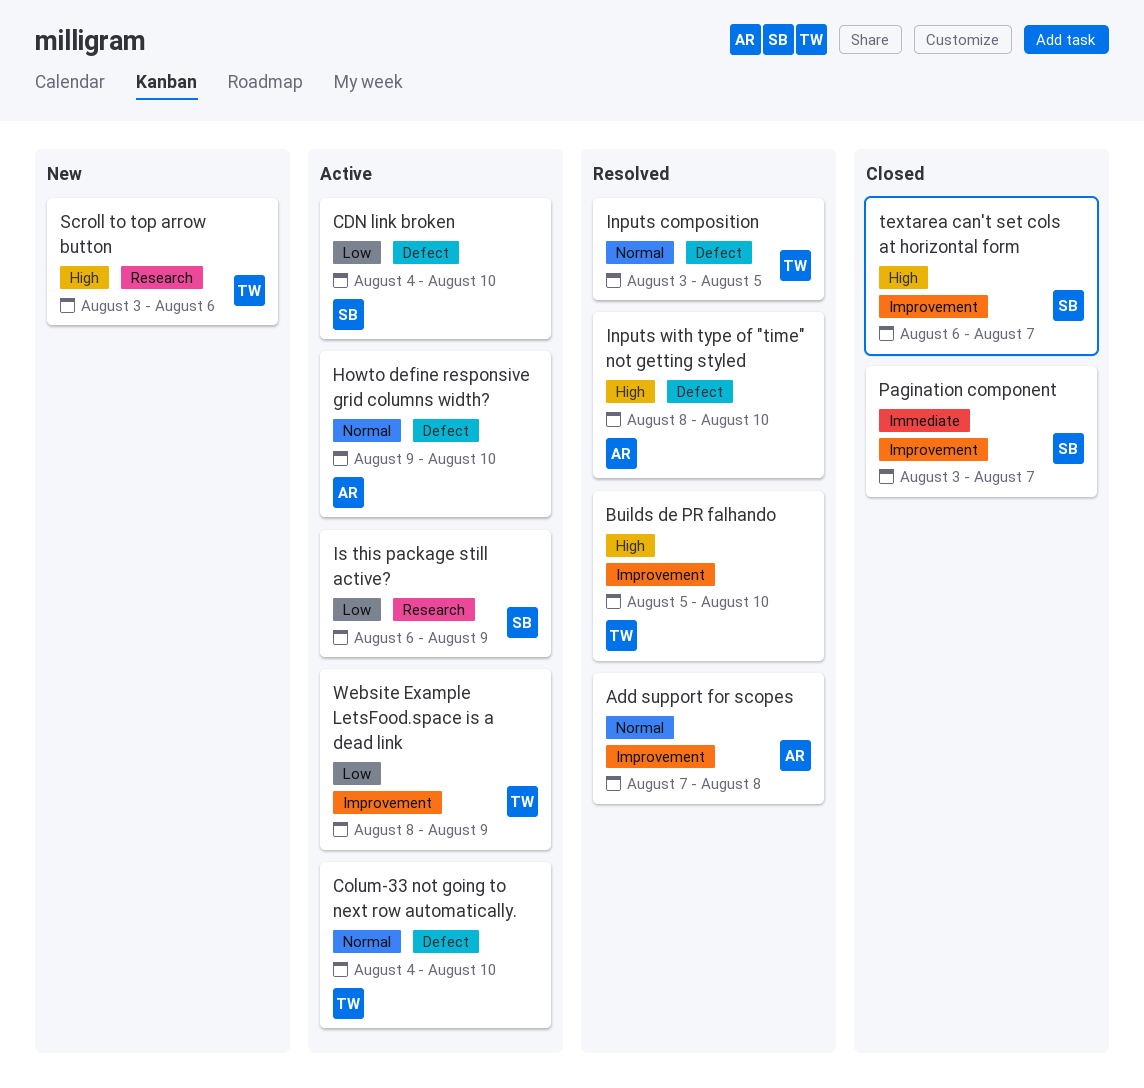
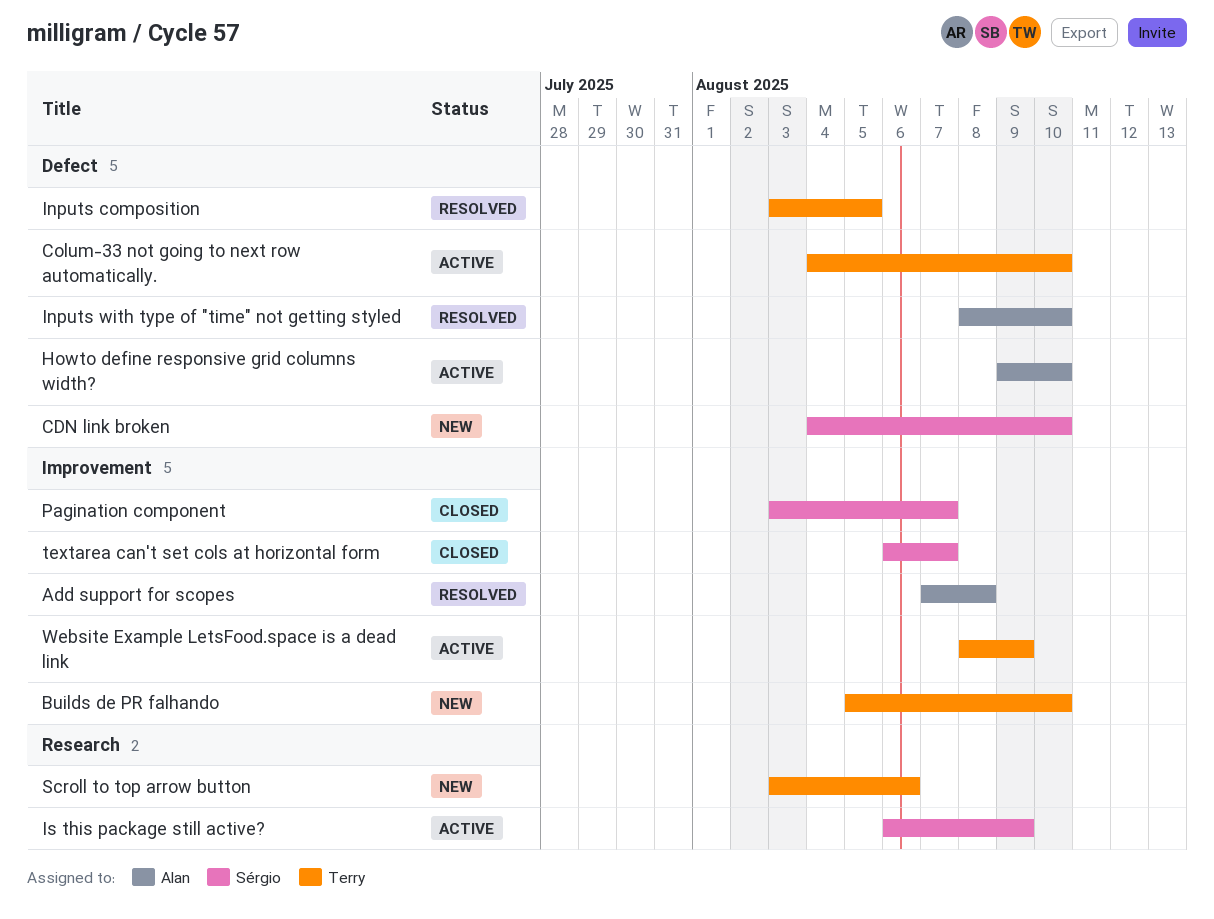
Builds de PR falhando, status: Resolved -> New
CDN link broken, status: Active -> New

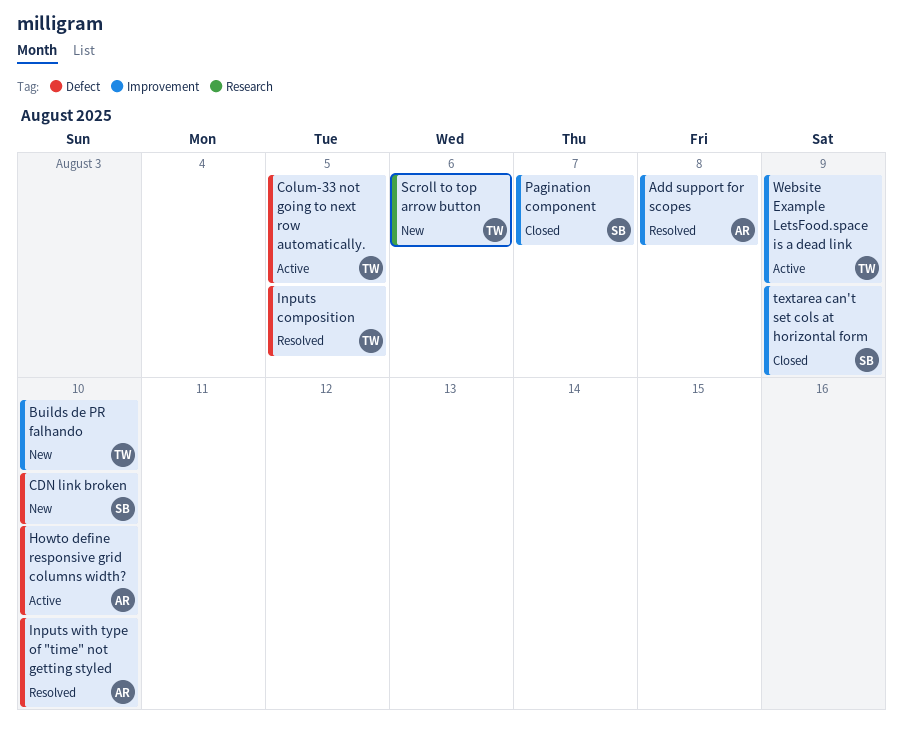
Colum-33 not going to next row automatically., due: Aug 10 -> Aug 5
Is this package still active?: present -> none
textarea can't set cols at horizontal form, due: Aug 7 -> Aug 9

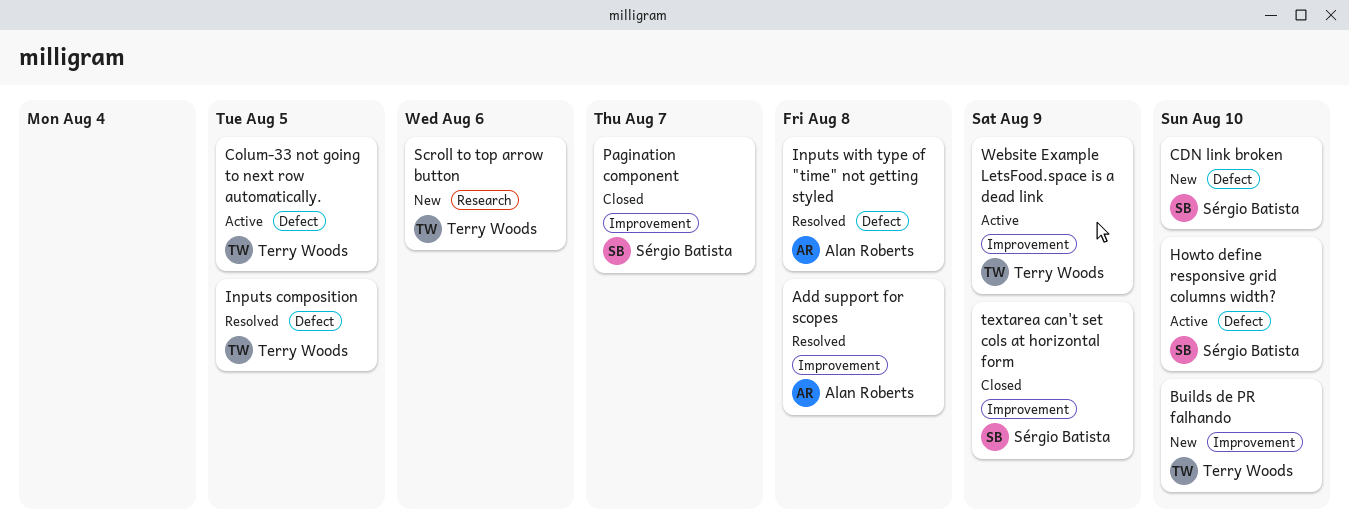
Howto define responsive grid columns width?, owner: Alan Roberts -> Sérgio Batista
Inputs with type of "time" not getting styled, due: Aug 10 -> Aug 8

